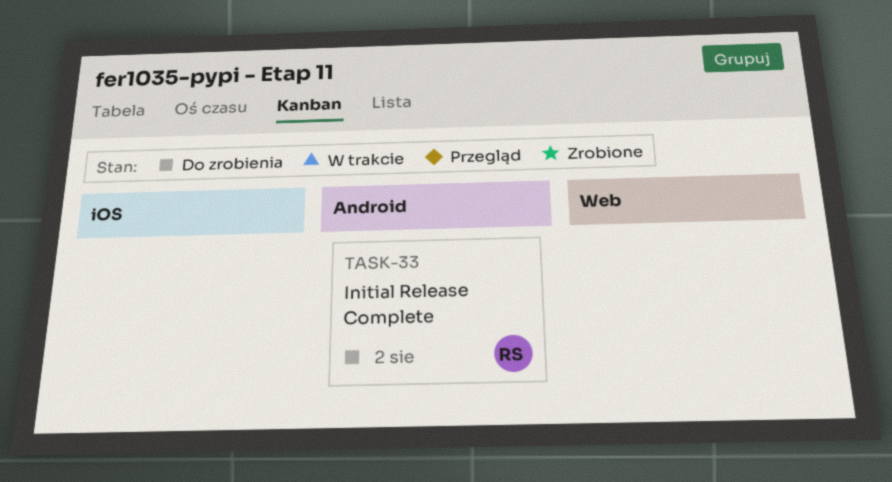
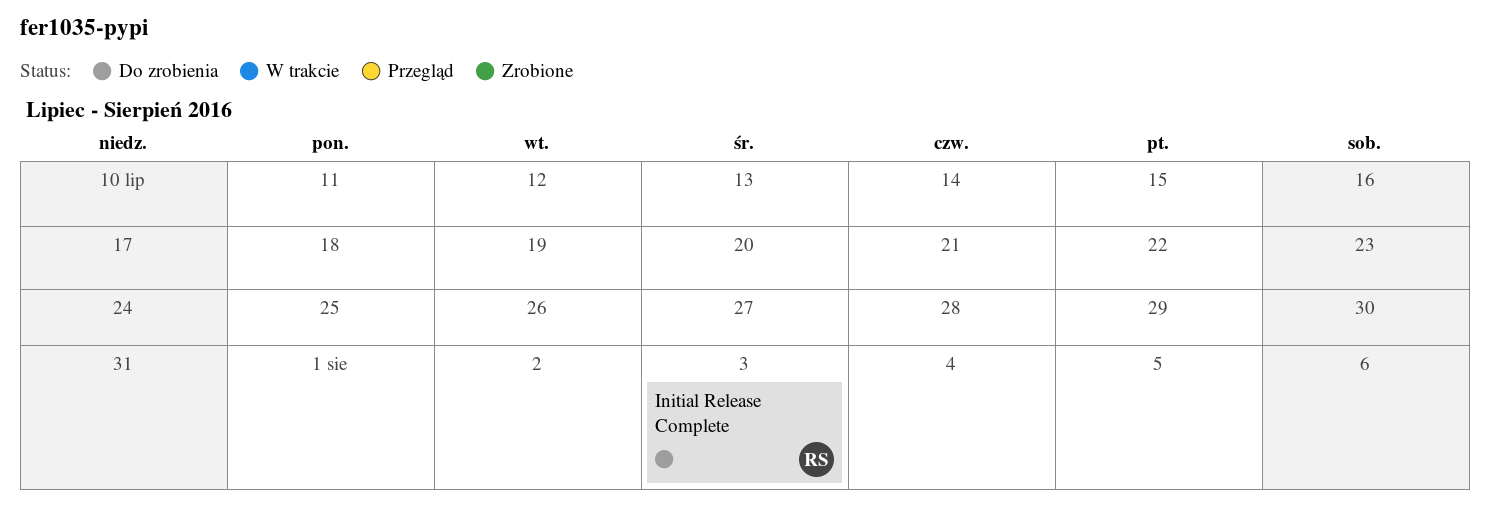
Initial Release Complete, due: Aug 2 -> Aug 3

